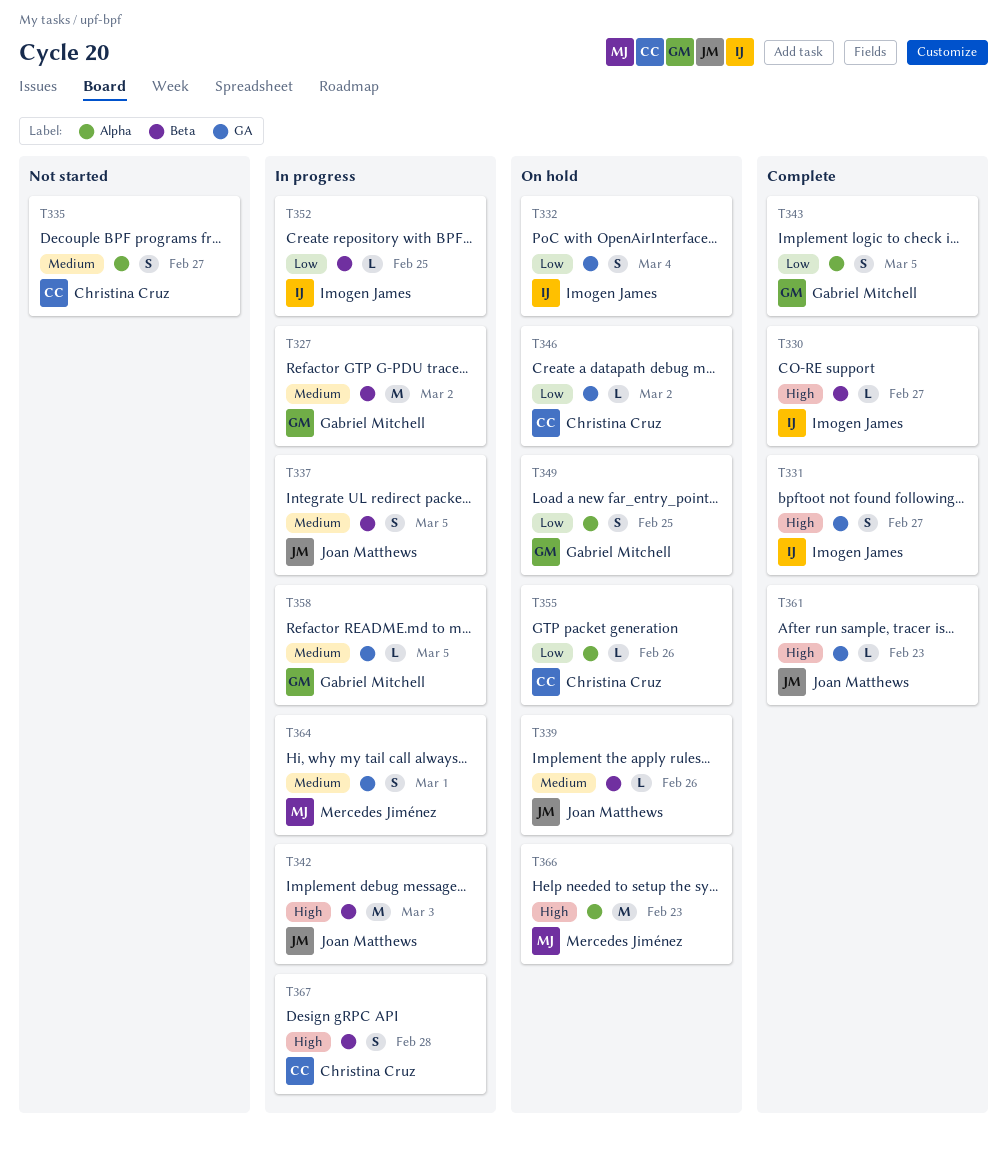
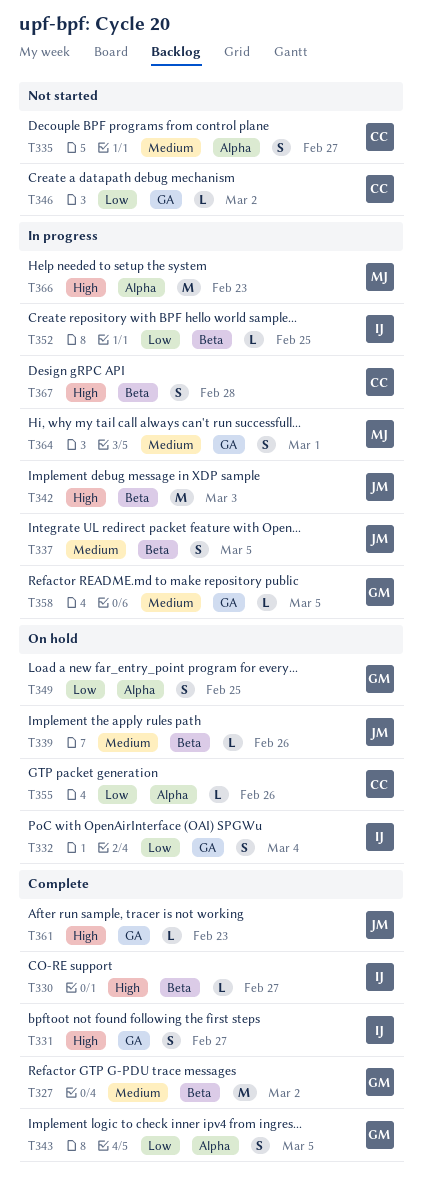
T327, status: In progress -> Complete
T346, status: On hold -> Not started
T366, status: On hold -> In progress

